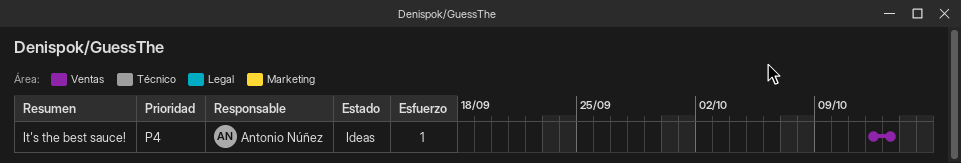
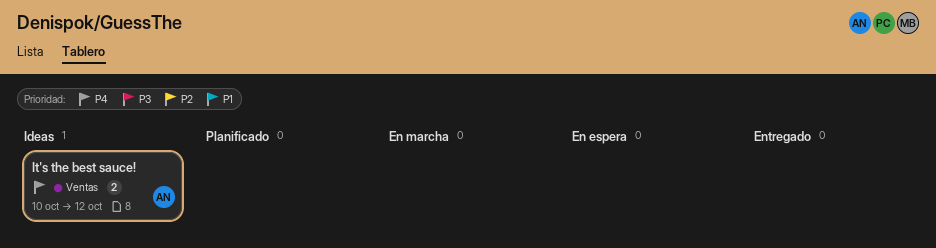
It's the best sauce!, estimate: 1 -> 2
It's the best sauce!, start: Oct 12 -> Oct 10
It's the best sauce!, due: Oct 13 -> Oct 12

